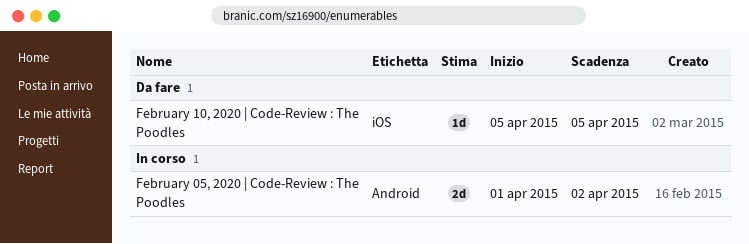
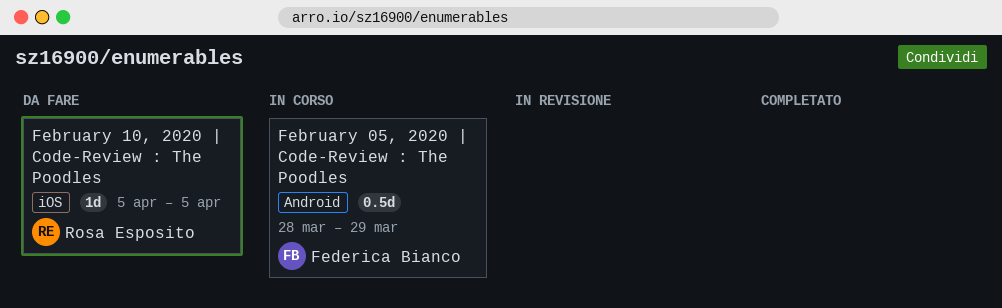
February 05, 2020 | Code-Review : The Poodles, estimate: 2d -> 0.5d
February 05, 2020 | Code-Review : The Poodles, start: Apr 1 -> Mar 28
February 05, 2020 | Code-Review : The Poodles, due: Apr 2 -> Mar 29

